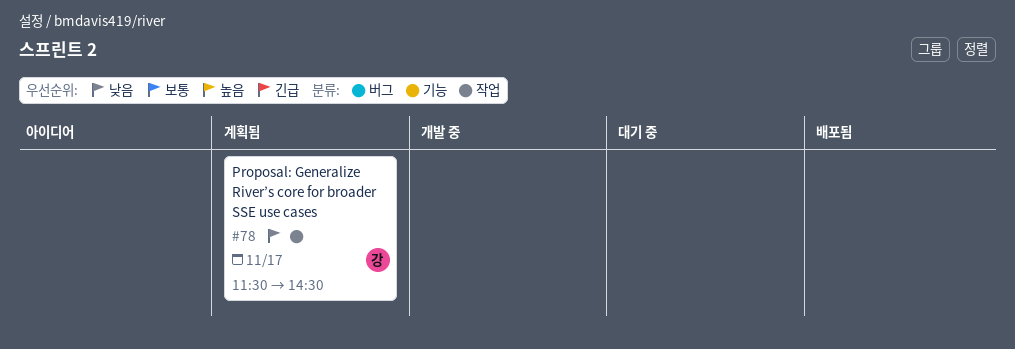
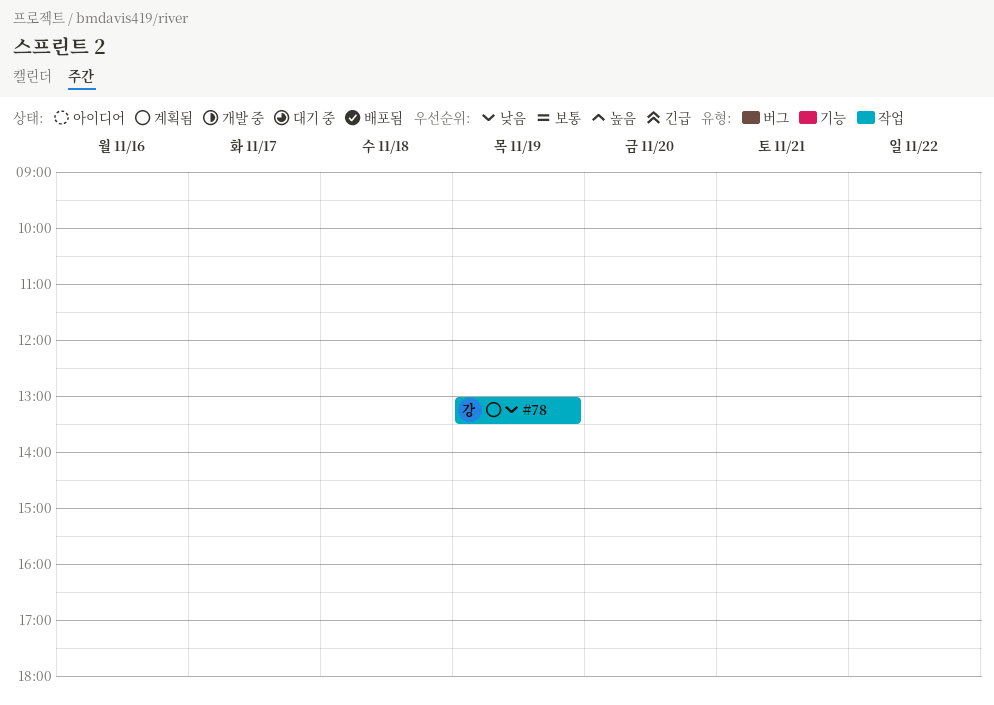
#78, day: Nov 17 -> Nov 19
#78, begins: 11:30 -> 13:00
#78, ends: 14:30 -> 13:30

